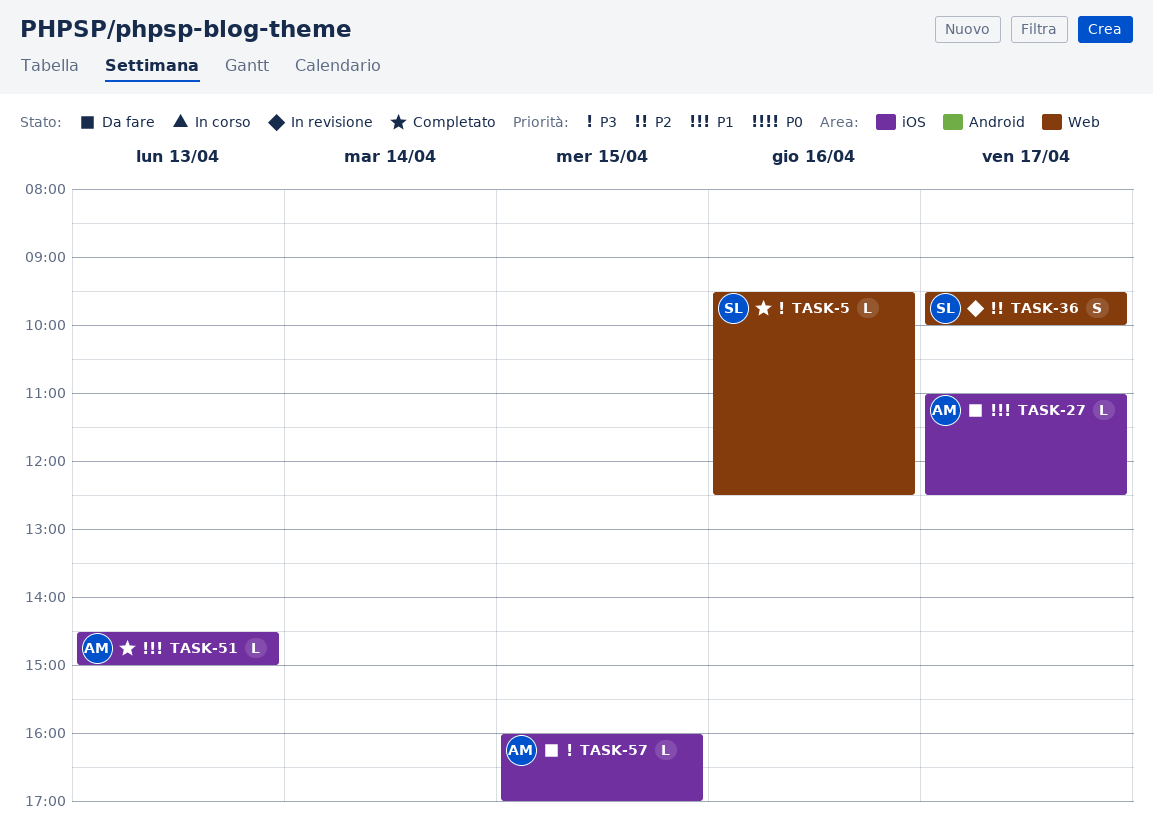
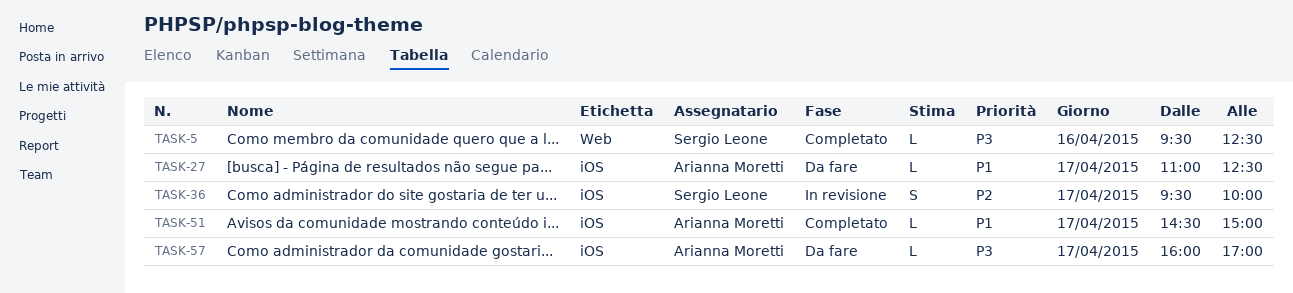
TASK-36, label: Web -> iOS
TASK-51, day: Apr 13 -> Apr 17
TASK-57, day: Apr 15 -> Apr 17

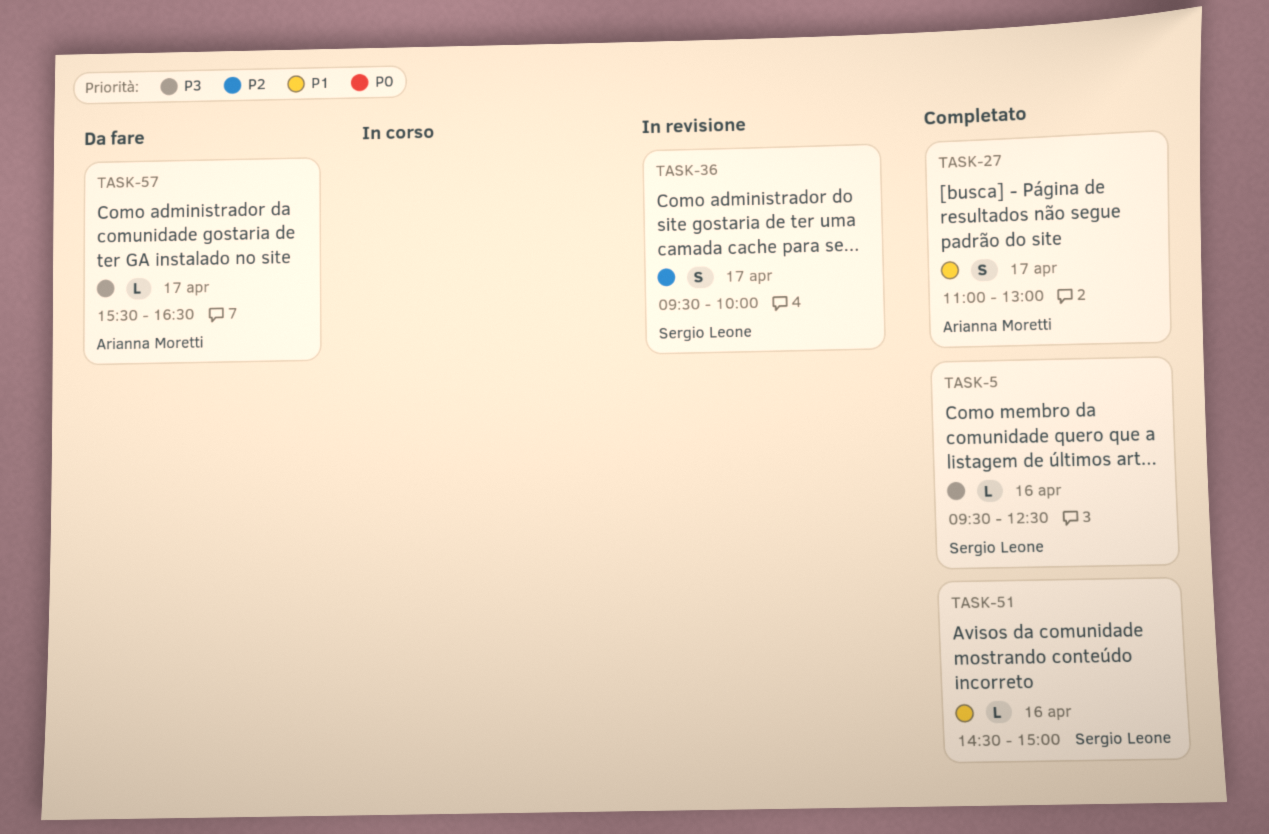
TASK-27, status: Da fare -> Completato
TASK-27, estimate: L -> S
TASK-27, ends: 12:30 -> 13:00
TASK-51, owner: Arianna Moretti -> Sergio Leone
TASK-51, day: Apr 17 -> Apr 16
TASK-57, begins: 16:00 -> 15:30
TASK-57, ends: 17:00 -> 16:30

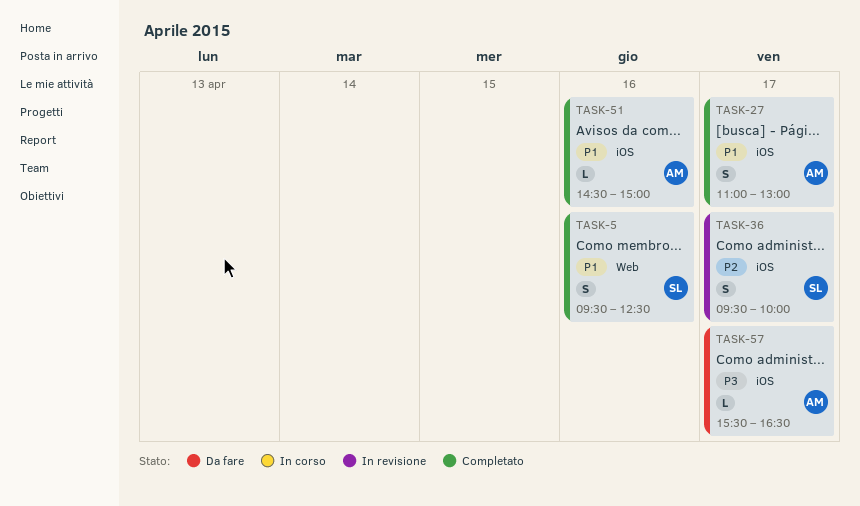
TASK-5, priority: P3 -> P1
TASK-5, estimate: L -> S
TASK-51, owner: Sergio Leone -> Arianna Moretti

